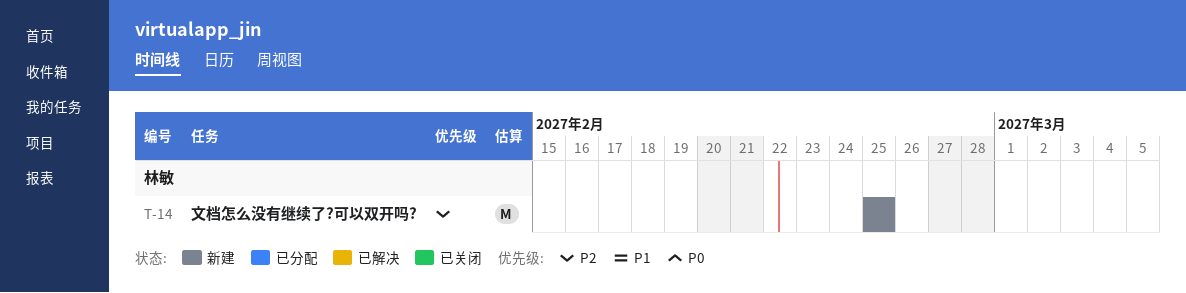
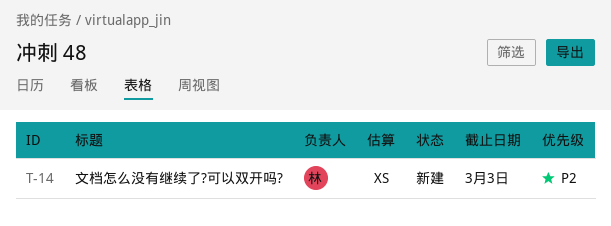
T-14, estimate: M -> XS
T-14, due: Feb 25 -> Mar 3

